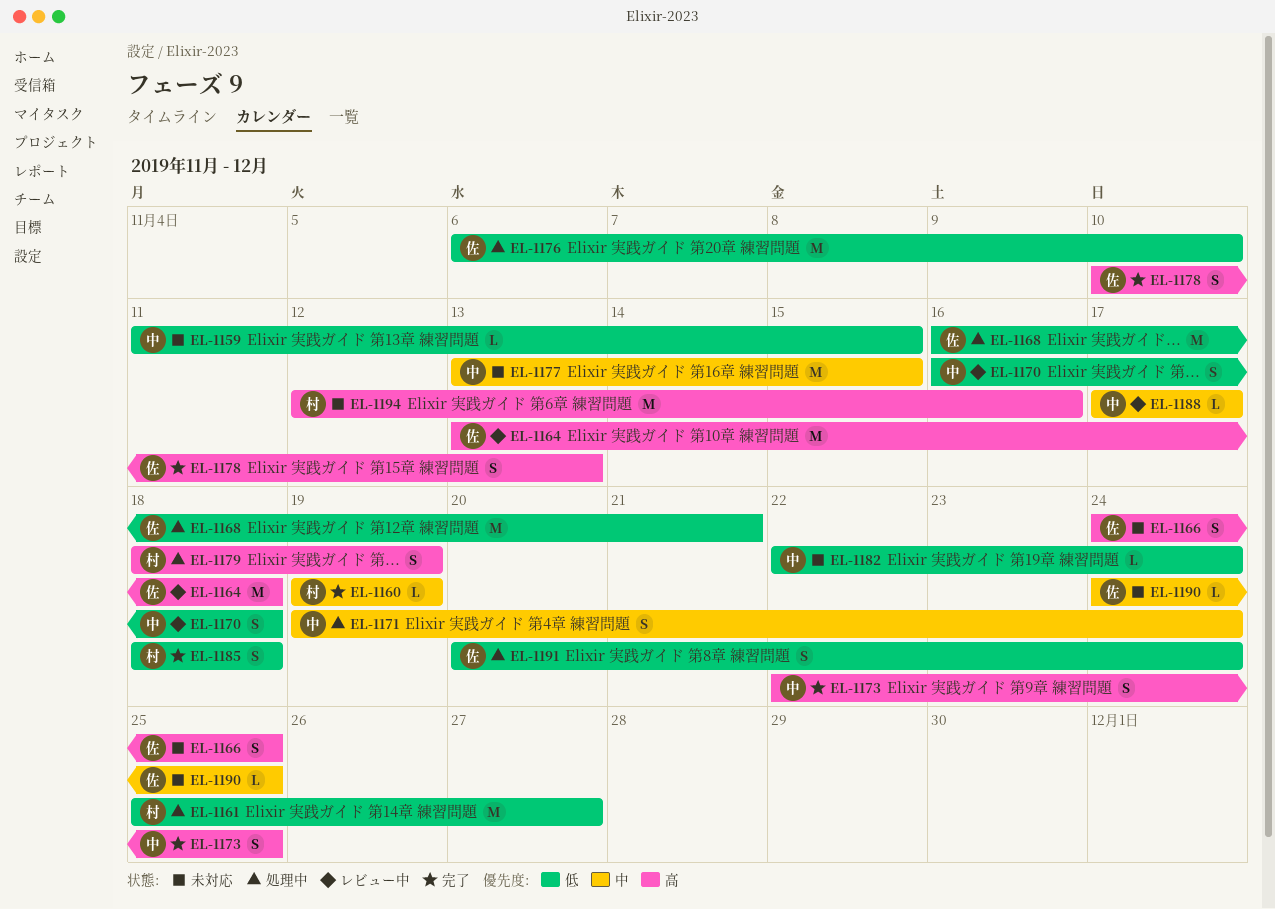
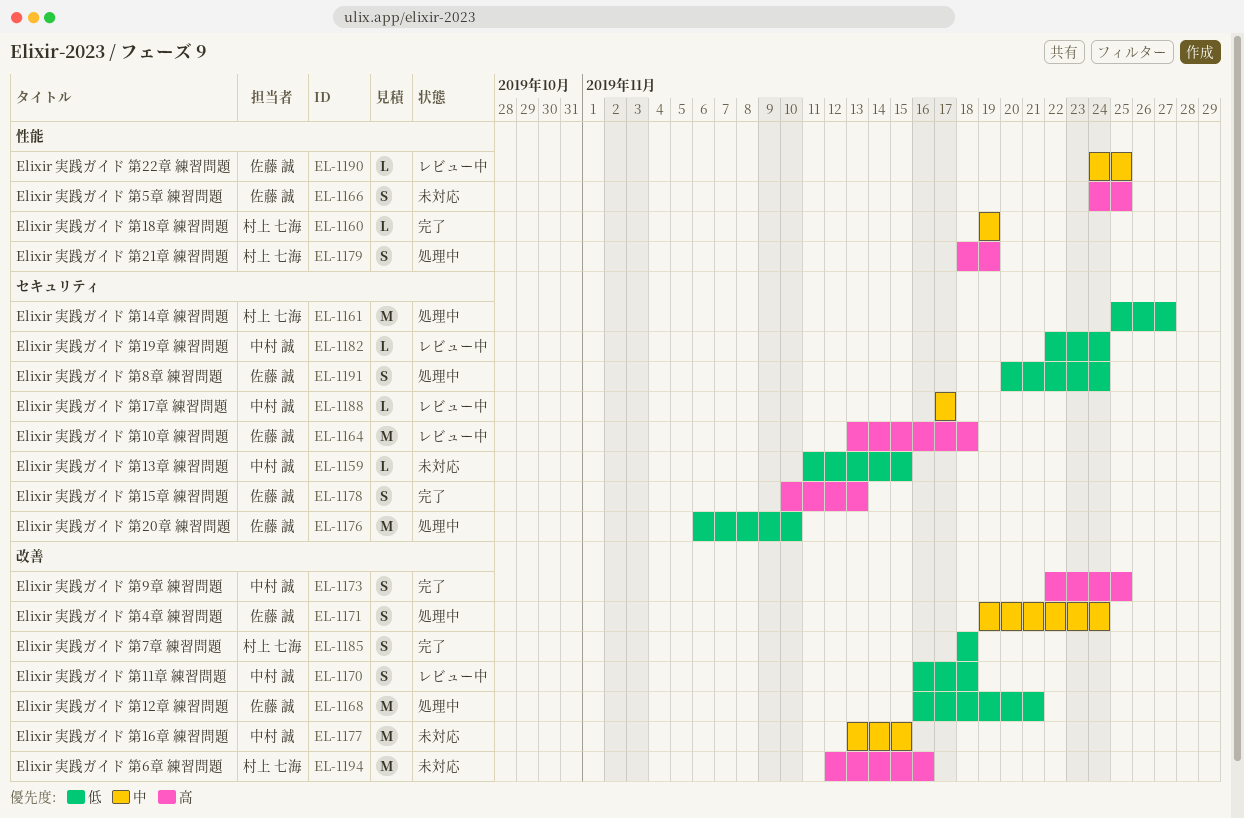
EL-1171, owner: 中村 誠 -> 佐藤 誠
EL-1182, status: 未対応 -> レビュー中
EL-1190, status: 未対応 -> レビュー中

